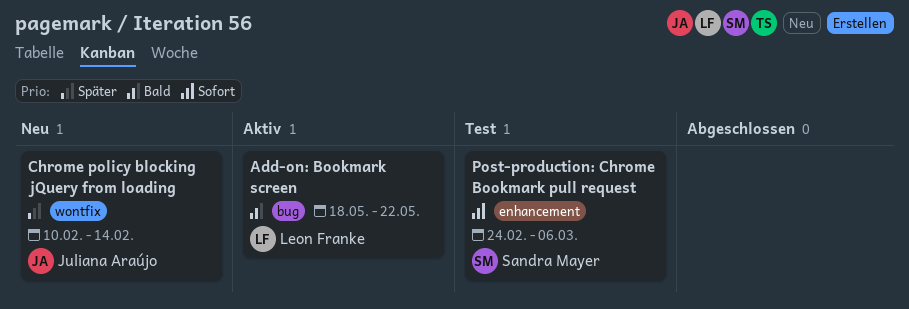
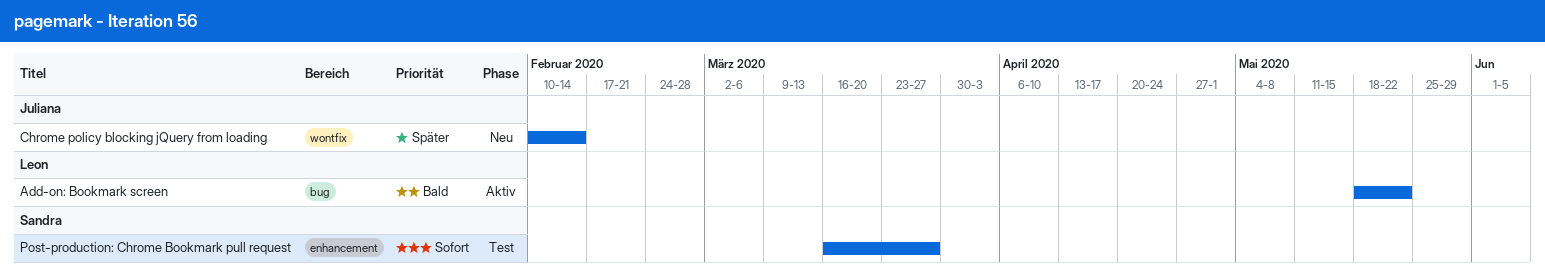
Post-production: Chrome Bookmark pull request, start: Feb 24 -> Mar 16
Post-production: Chrome Bookmark pull request, due: Mar 6 -> Mar 27

